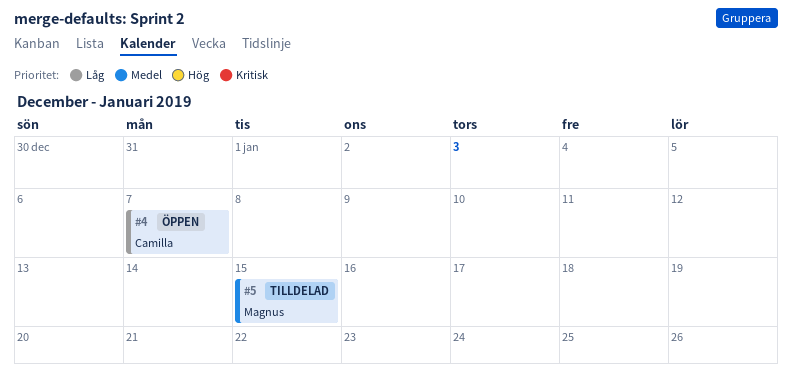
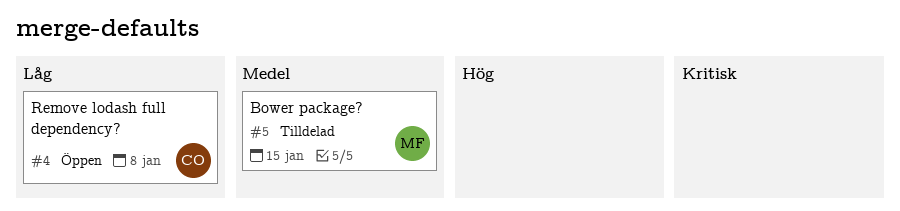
#4, due: Jan 7 -> Jan 8

